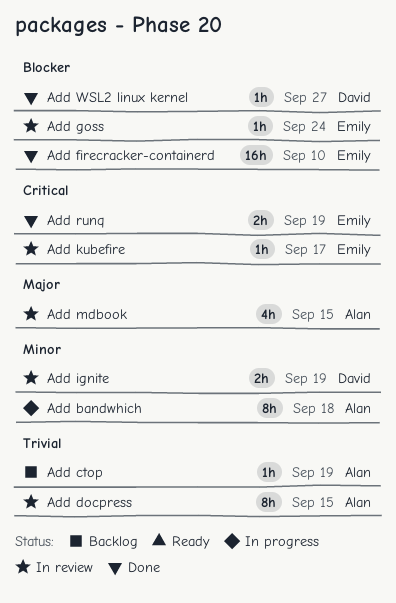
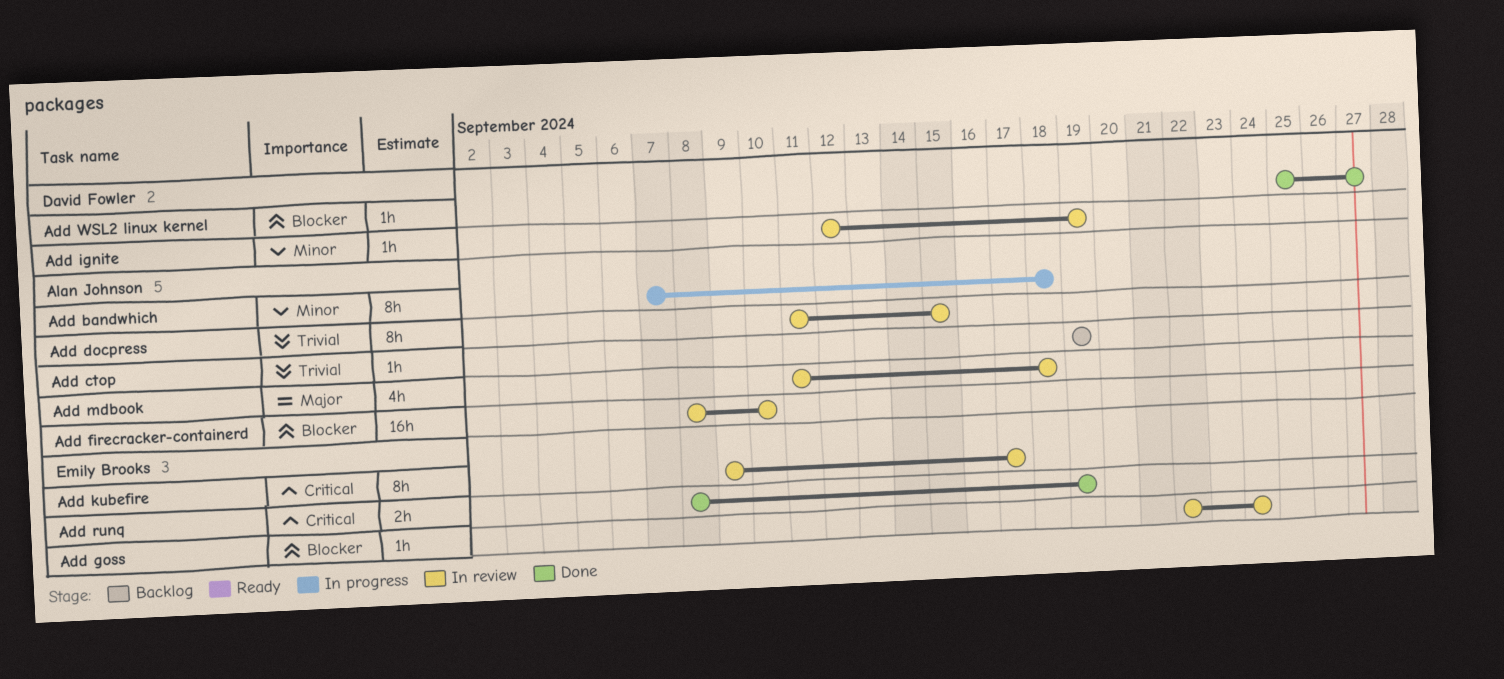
Add firecracker-containerd, status: Done -> In review
Add firecracker-containerd, owner: Emily Brooks -> Alan Johnson
Add ignite, estimate: 2h -> 1h
Add kubefire, estimate: 1h -> 8h
Add mdbook, due: Sep 15 -> Sep 18

